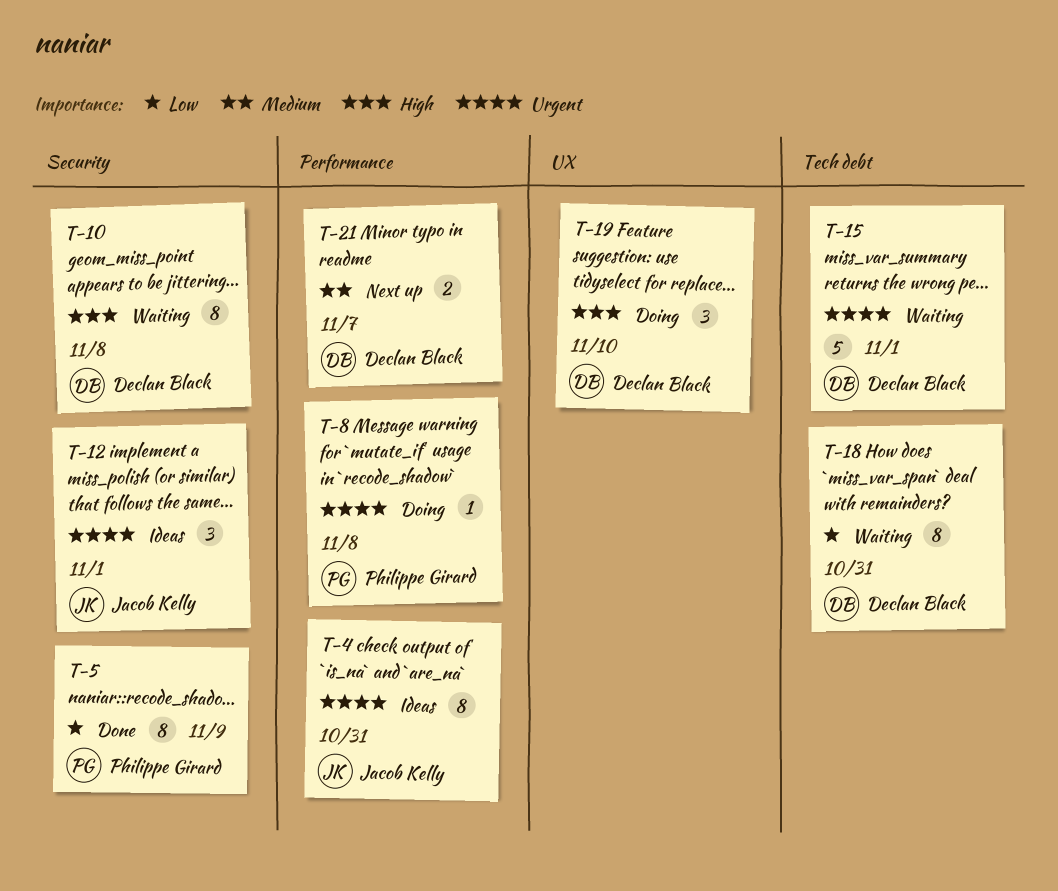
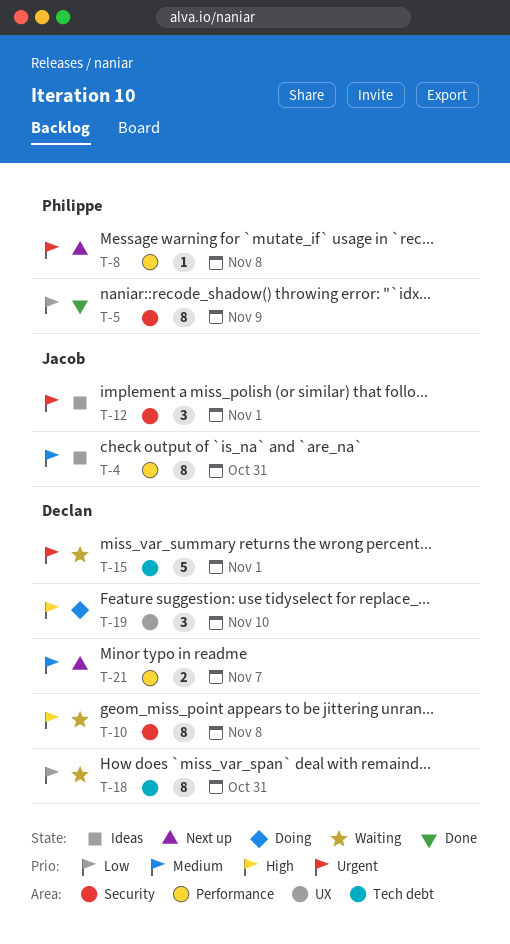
T-4, priority: Urgent -> Medium
T-8, status: Doing -> Next up

